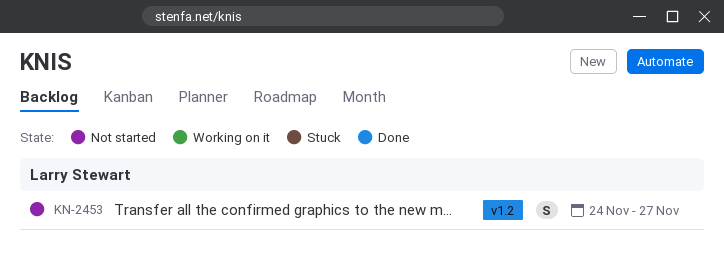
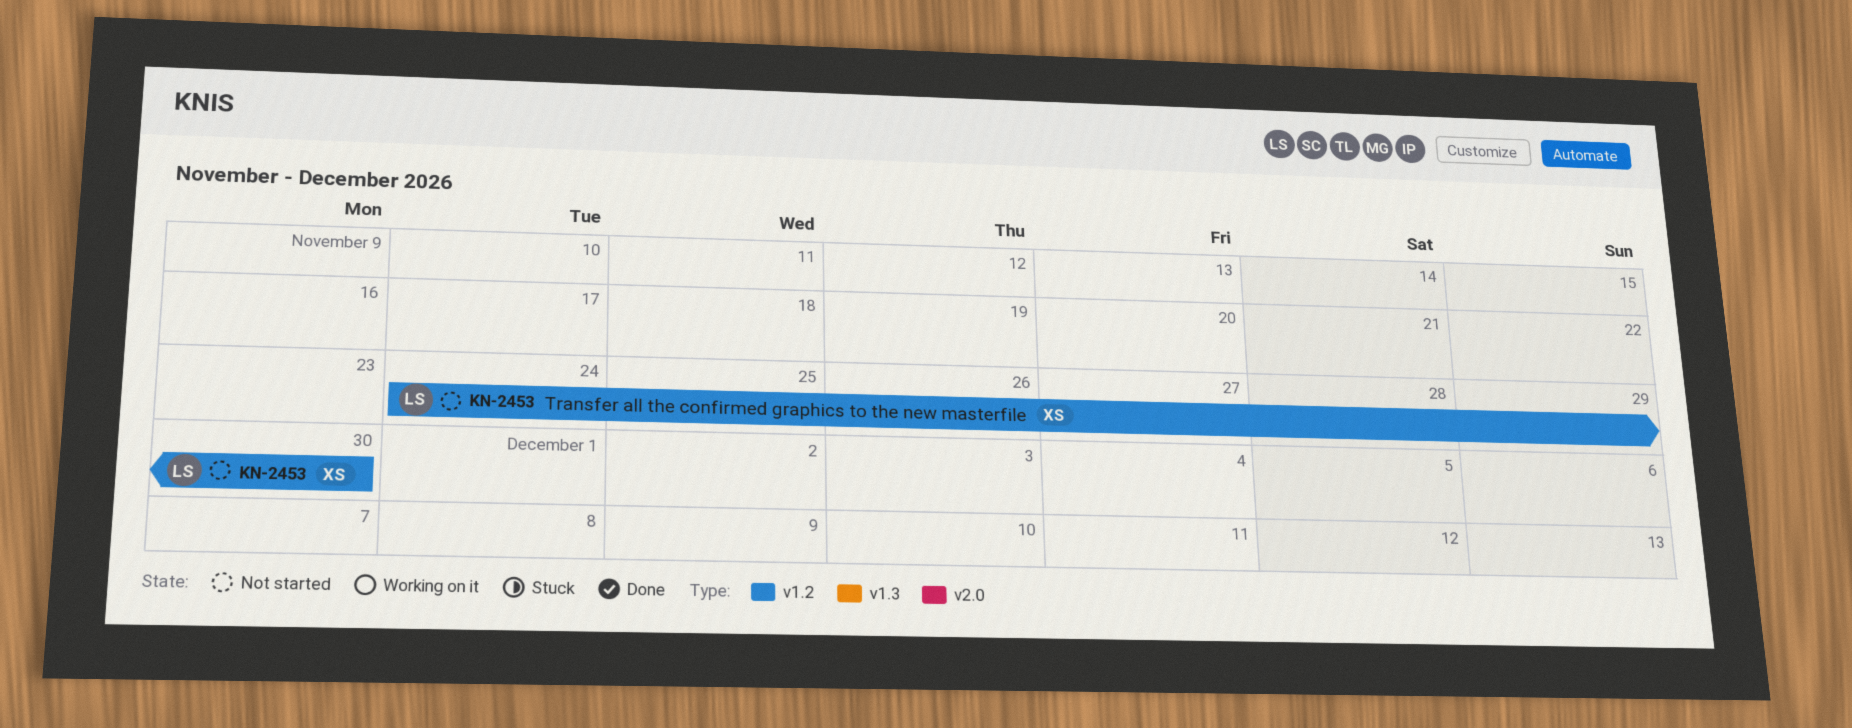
KN-2453, estimate: S -> XS
KN-2453, due: Nov 27 -> Nov 30

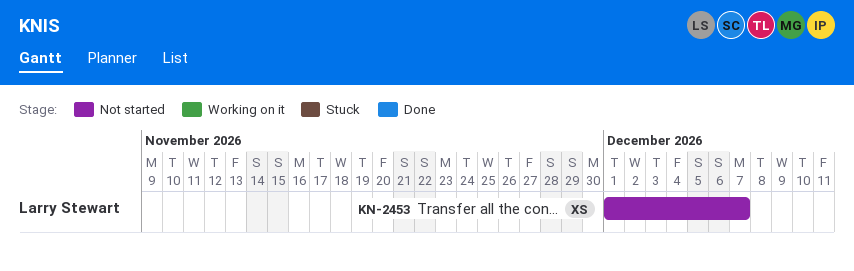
KN-2453, start: Nov 24 -> Dec 1
KN-2453, due: Nov 30 -> Dec 7

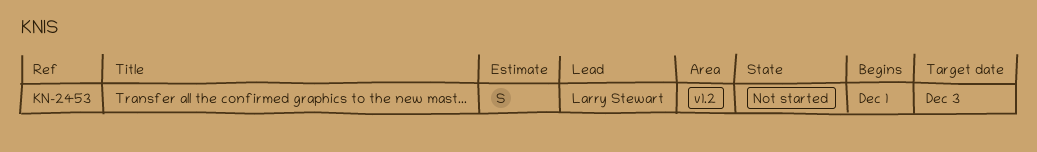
KN-2453, estimate: XS -> S
KN-2453, due: Dec 7 -> Dec 3

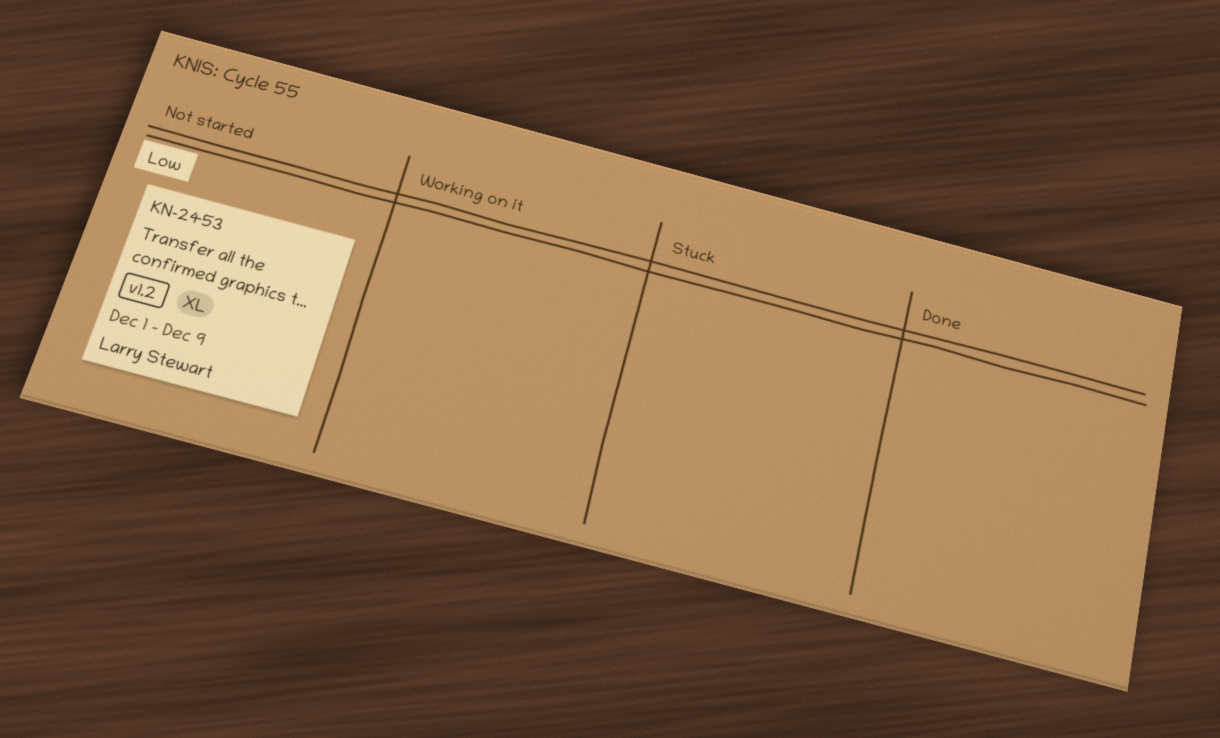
KN-2453, estimate: S -> XL
KN-2453, due: Dec 3 -> Dec 9

